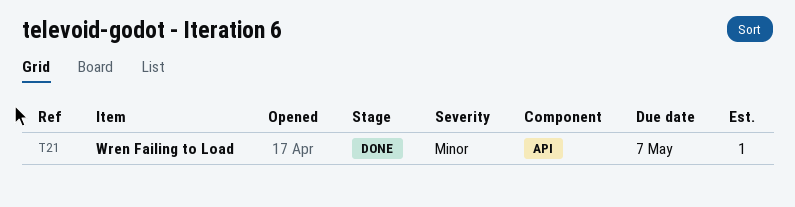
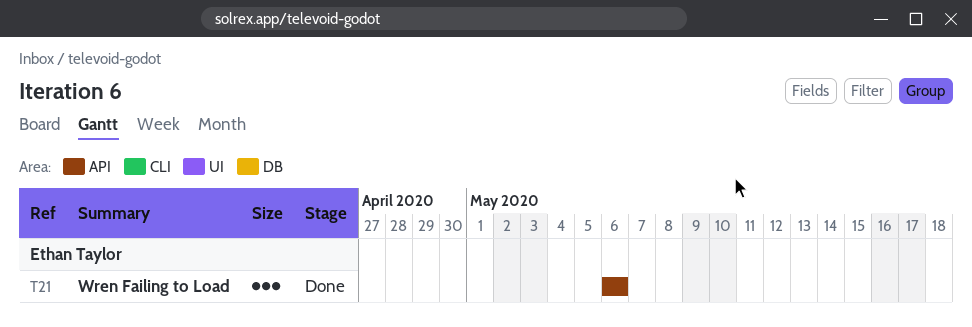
T21, estimate: 1 -> 3
T21, due: May 7 -> May 6

